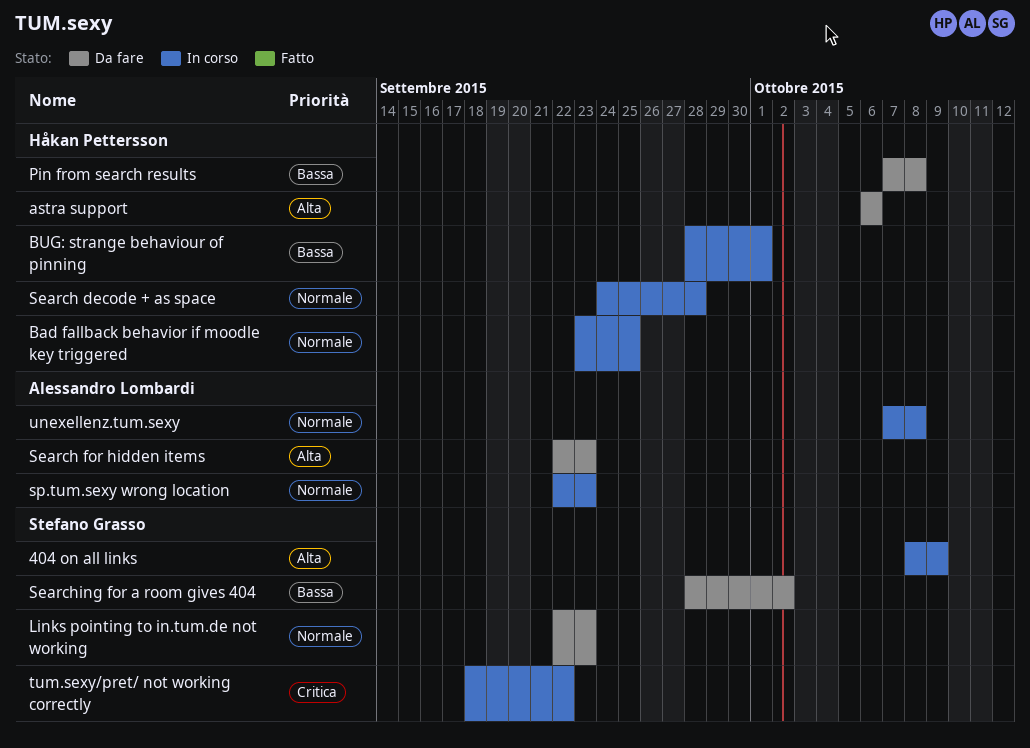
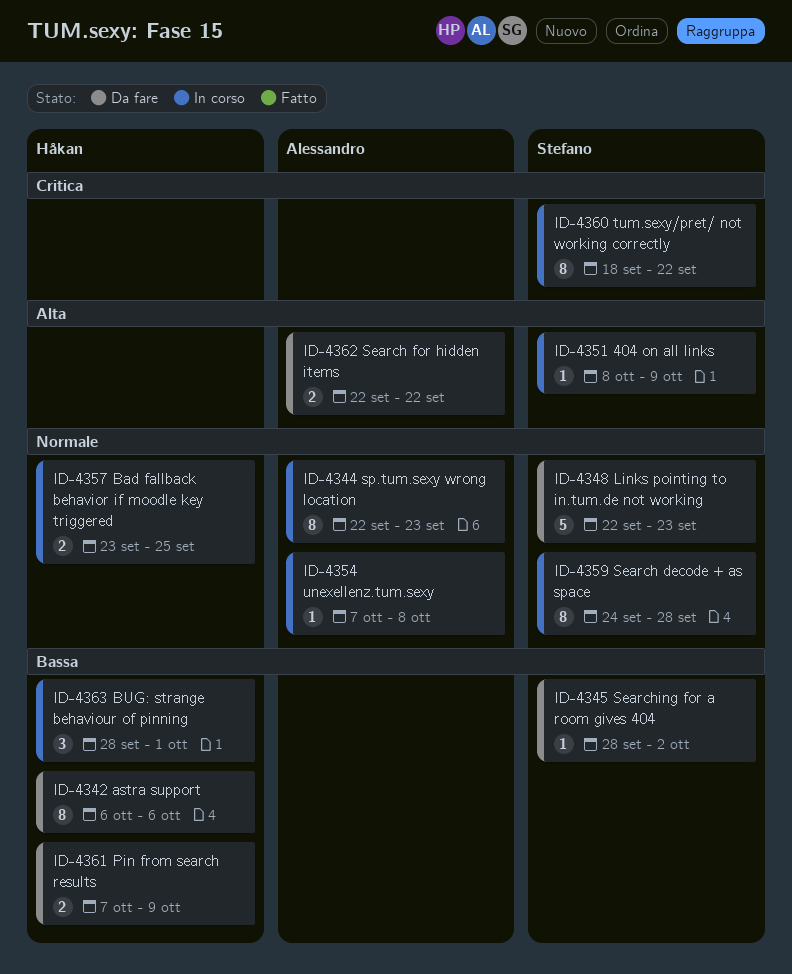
astra support, priority: Alta -> Bassa
Pin from search results, due: Oct 8 -> Oct 9
Search decode + as space, owner: Håkan Pettersson -> Stefano Grasso
Search for hidden items, due: Sep 23 -> Sep 22

